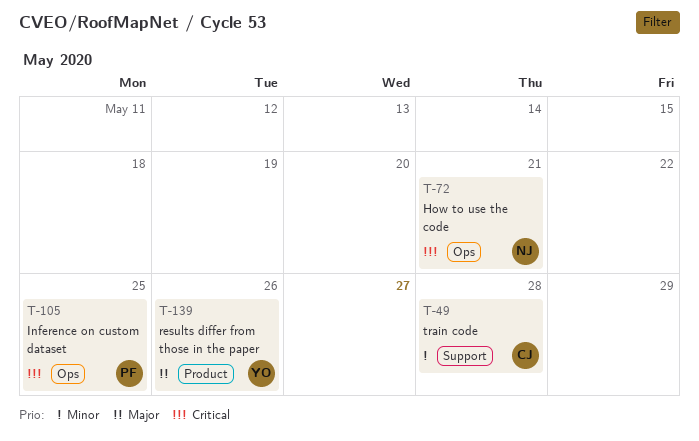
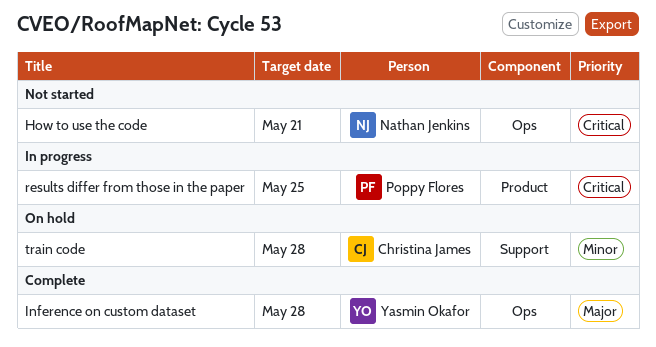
Inference on custom dataset, owner: Poppy Flores -> Yasmin Okafor
Inference on custom dataset, priority: Critical -> Major
Inference on custom dataset, due: May 25 -> May 28
results differ from those in the paper, owner: Yasmin Okafor -> Poppy Flores
results differ from those in the paper, priority: Major -> Critical
results differ from those in the paper, due: May 26 -> May 25

